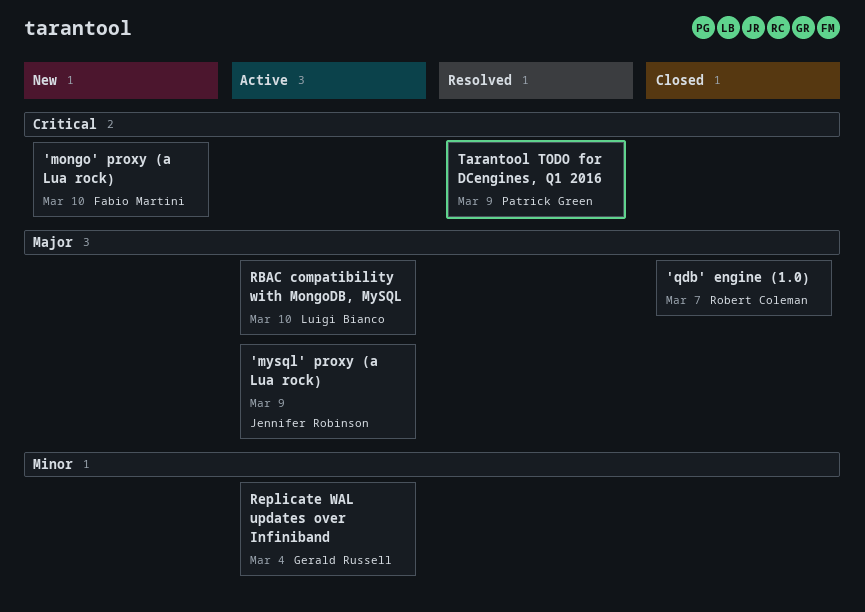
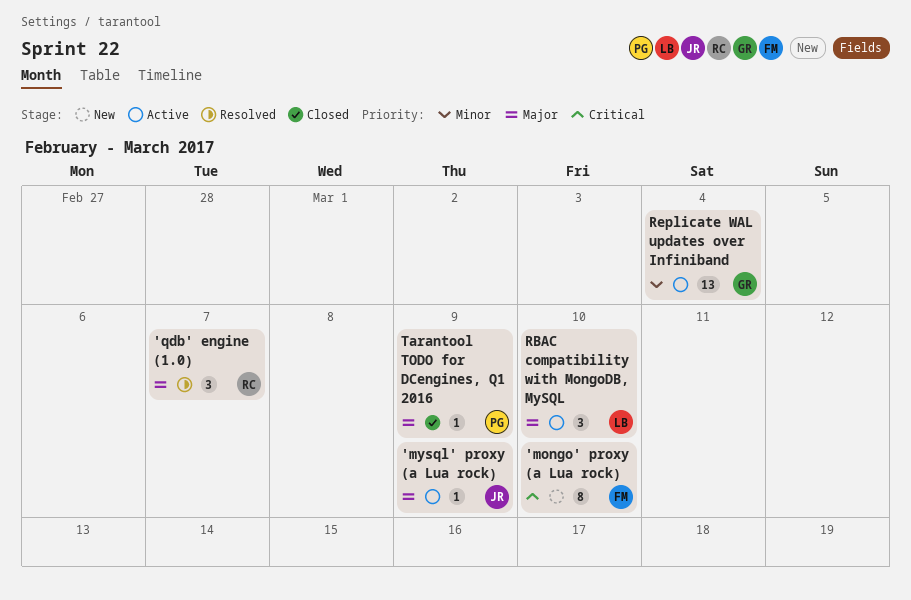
'qdb' engine (1.0), status: Closed -> Resolved
Tarantool TODO for DCengines, Q1 2016, status: Resolved -> Closed
Tarantool TODO for DCengines, Q1 2016, priority: Critical -> Major

